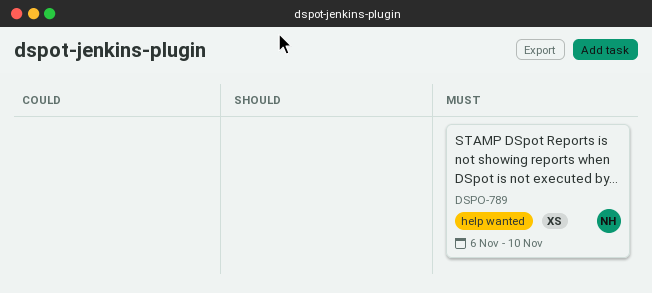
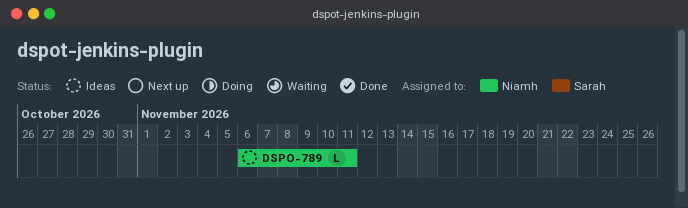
DSPO-789, estimate: XS -> L
DSPO-789, due: Nov 10 -> Nov 11

